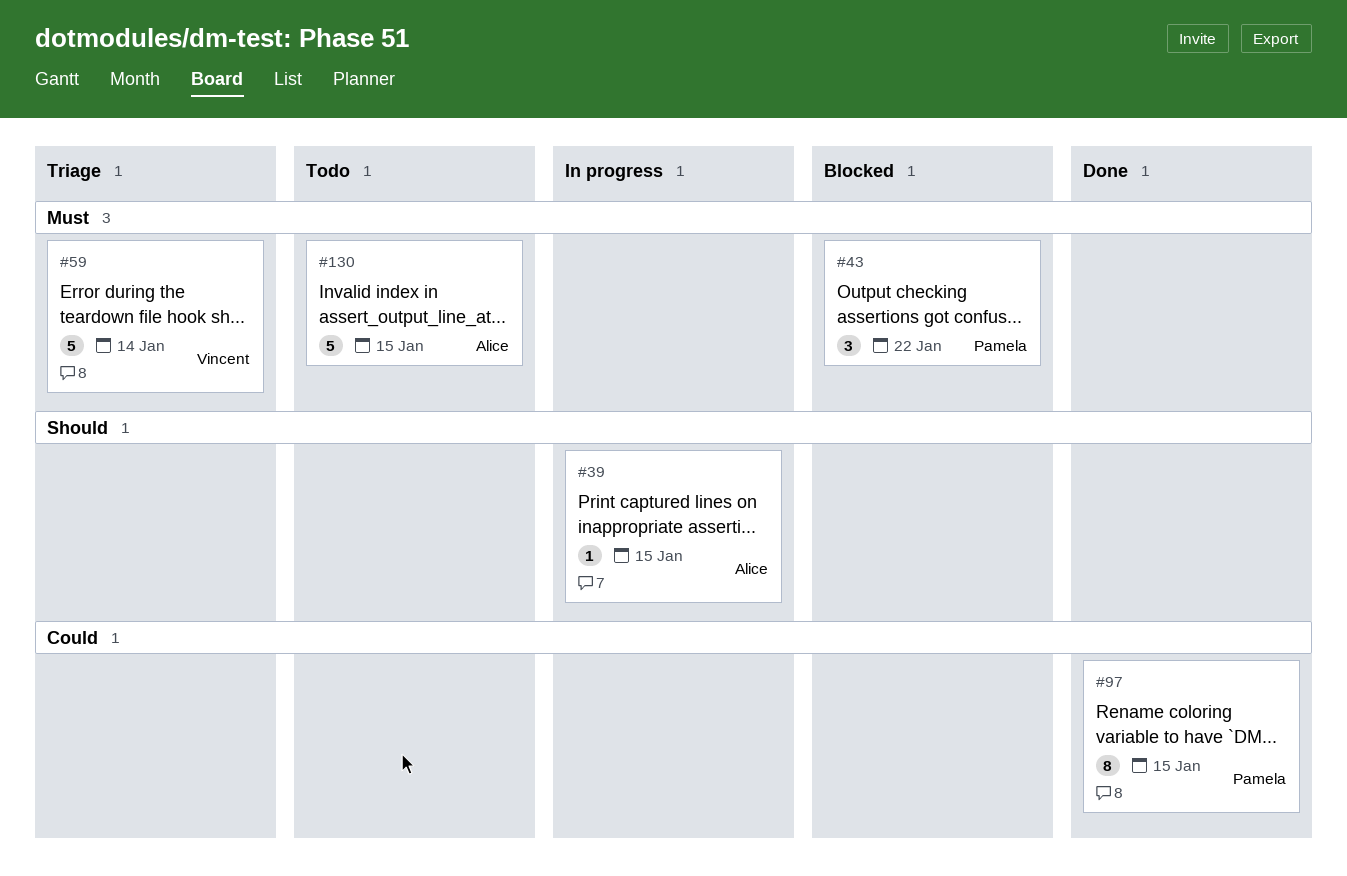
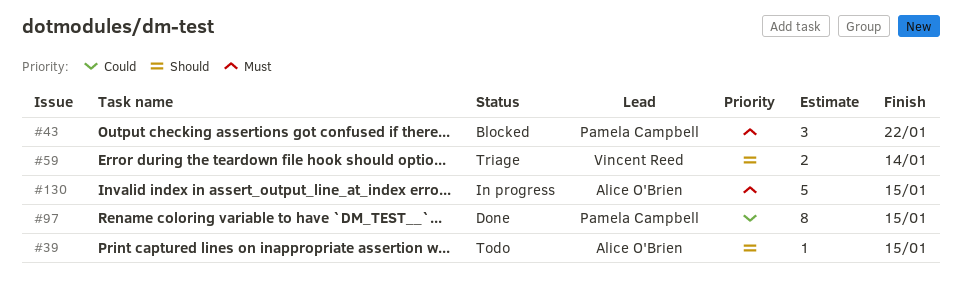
#39, status: In progress -> Todo
#59, priority: Must -> Should
#59, estimate: 5 -> 2
#130, status: Todo -> In progress

